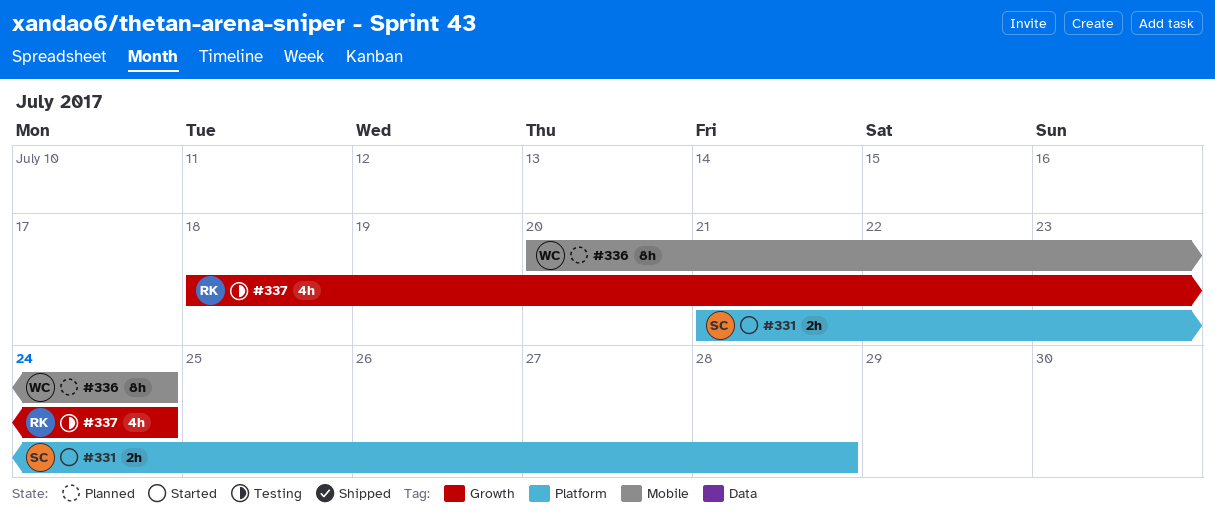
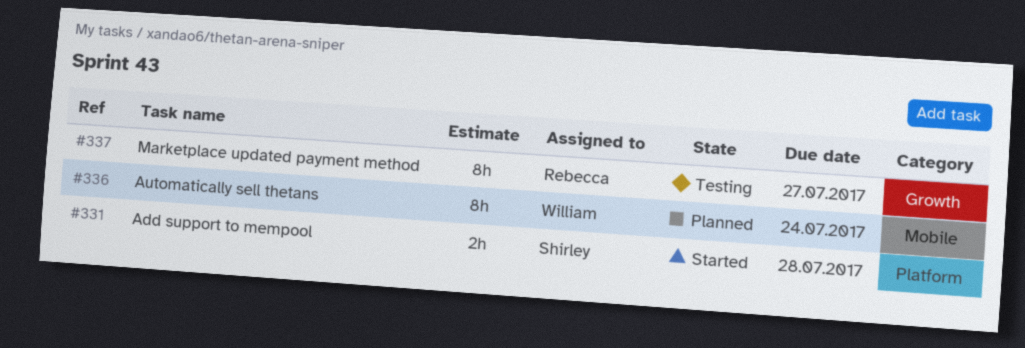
#337, estimate: 4h -> 8h
#337, due: Jul 24 -> Jul 27

